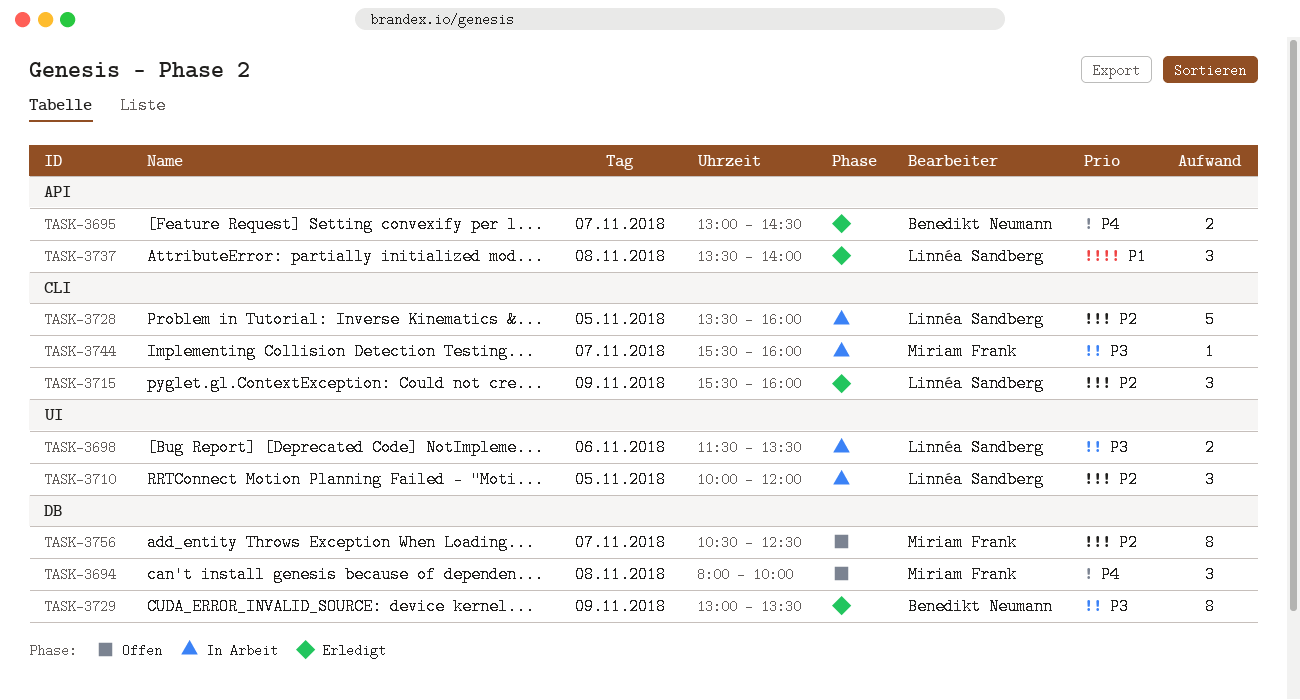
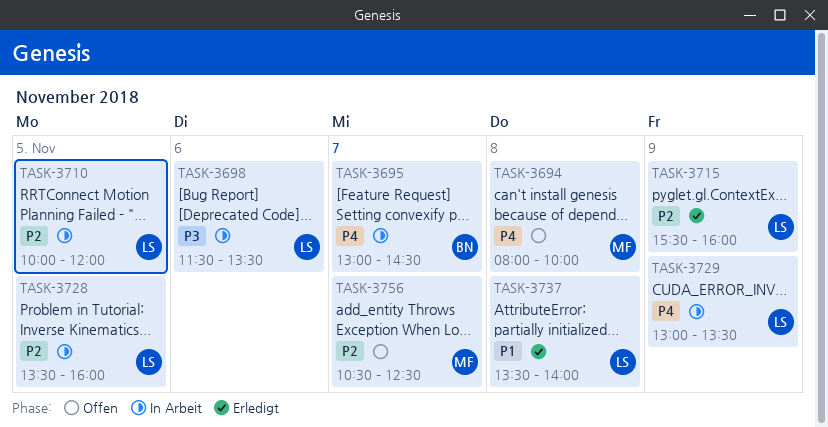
TASK-3695, status: Erledigt -> In Arbeit
TASK-3729, status: Erledigt -> In Arbeit
TASK-3729, owner: Benedikt Neumann -> Linnéa Sandberg
TASK-3729, priority: P3 -> P4
TASK-3744: present -> none

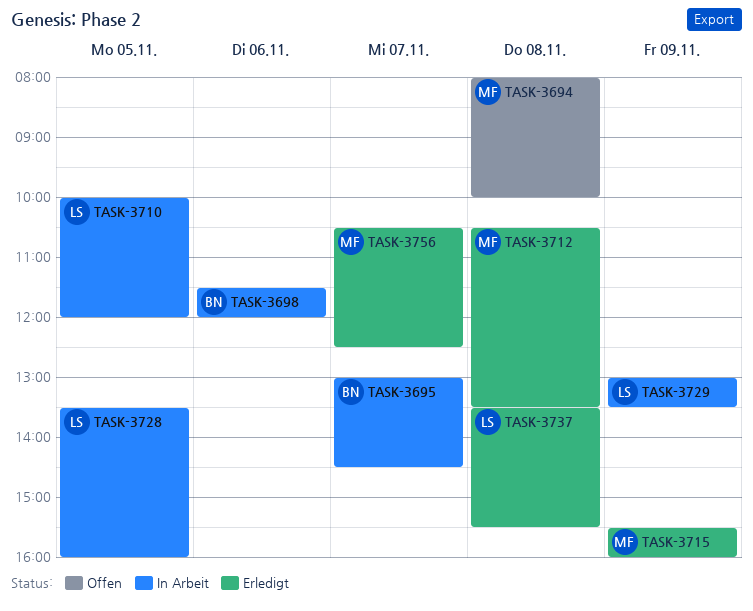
TASK-3698, owner: LS -> BN
TASK-3698, ends: 13:30 -> 12:00
TASK-3712: none -> present
TASK-3715, owner: LS -> MF
TASK-3737, ends: 14:00 -> 15:30
TASK-3756, status: Offen -> Erledigt

